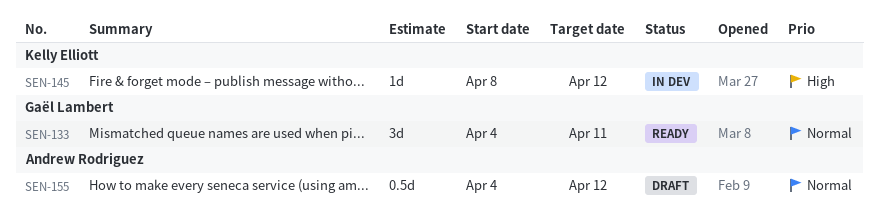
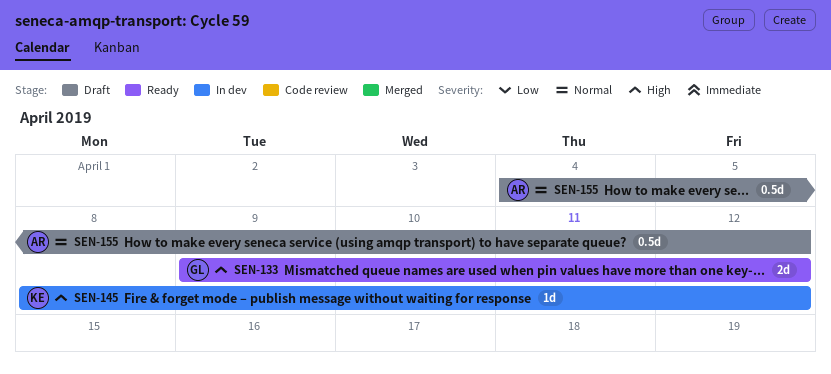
SEN-133, priority: Normal -> High
SEN-133, estimate: 3d -> 2d
SEN-133, start: Apr 4 -> Apr 9
SEN-133, due: Apr 11 -> Apr 12

